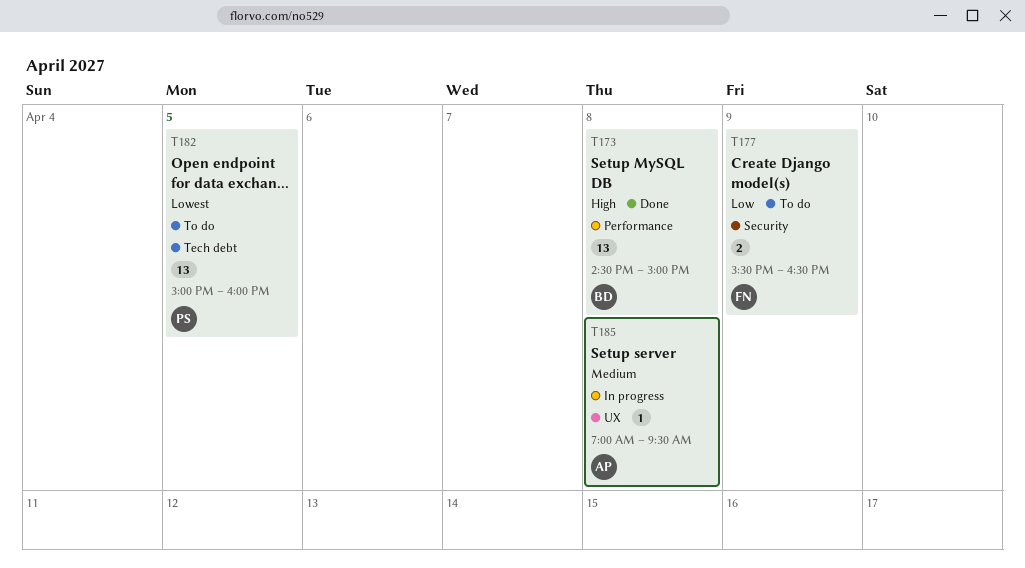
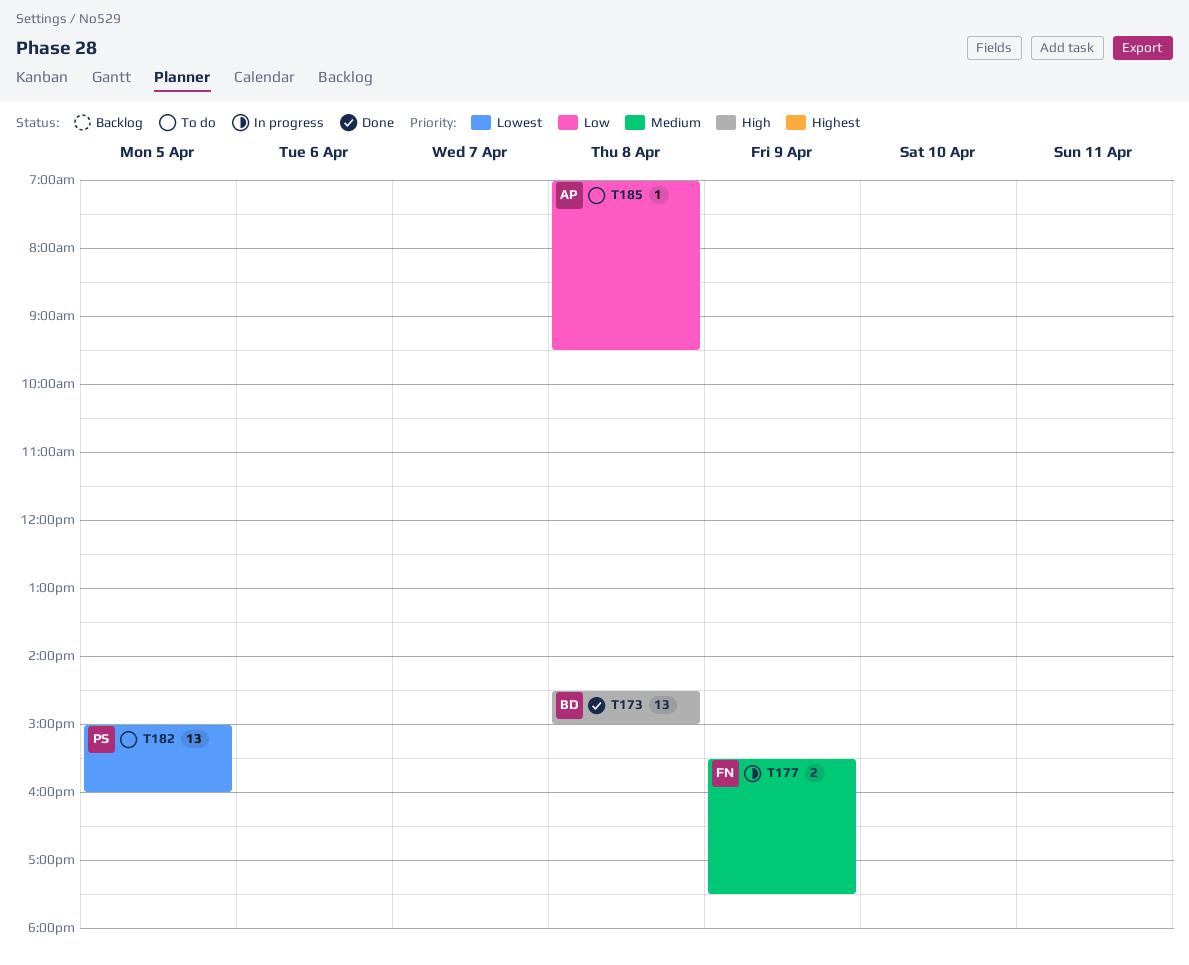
T177, status: To do -> In progress
T177, priority: Low -> Medium
T177, ends: 16:30 -> 17:30
T185, status: In progress -> To do
T185, priority: Medium -> Low

